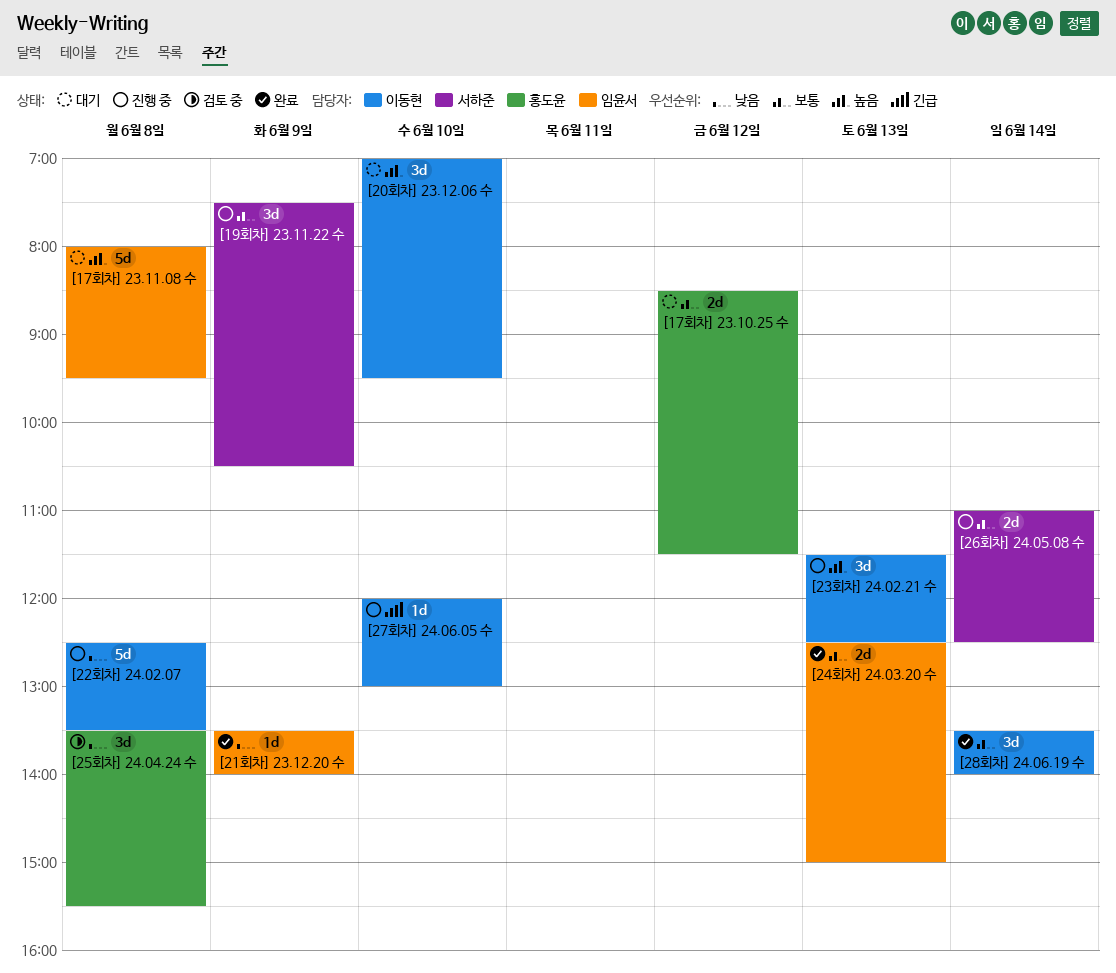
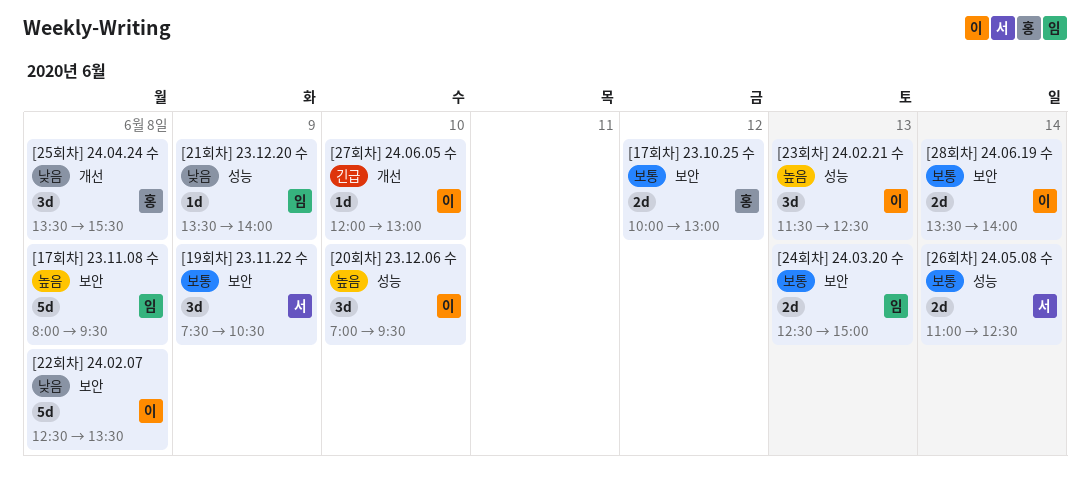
[17회차] 23.10.25 수, begins: 08:30 -> 10:00
[17회차] 23.10.25 수, ends: 11:30 -> 13:00
[28회차] 24.06.19 수, estimate: 3d -> 2d

